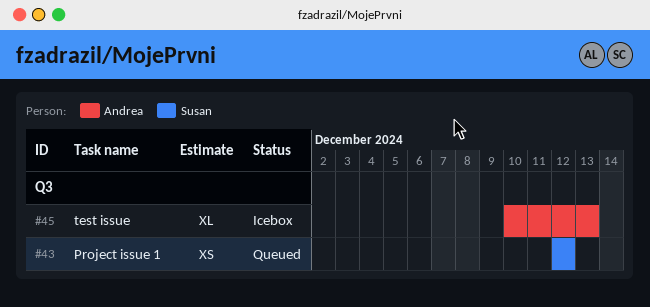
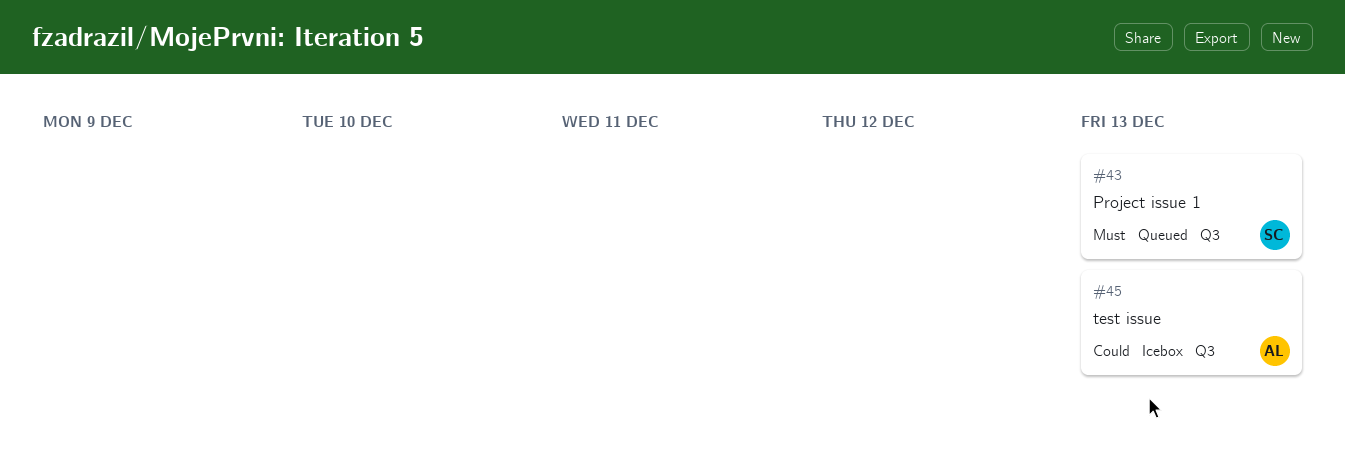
#43, due: Dec 12 -> Dec 13

